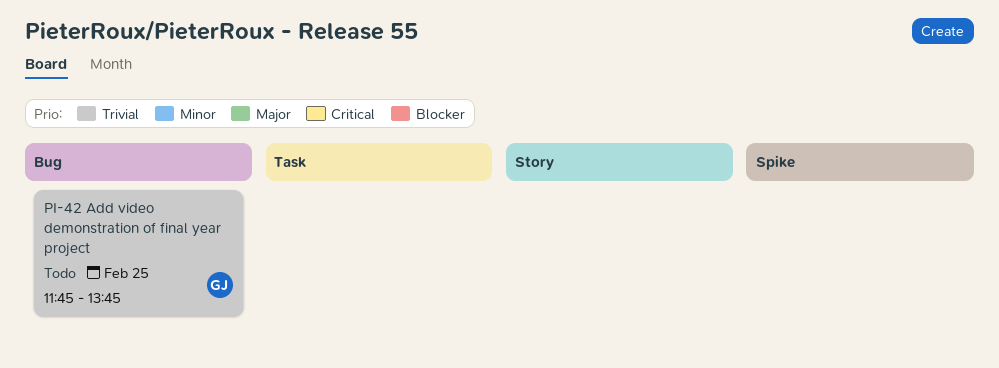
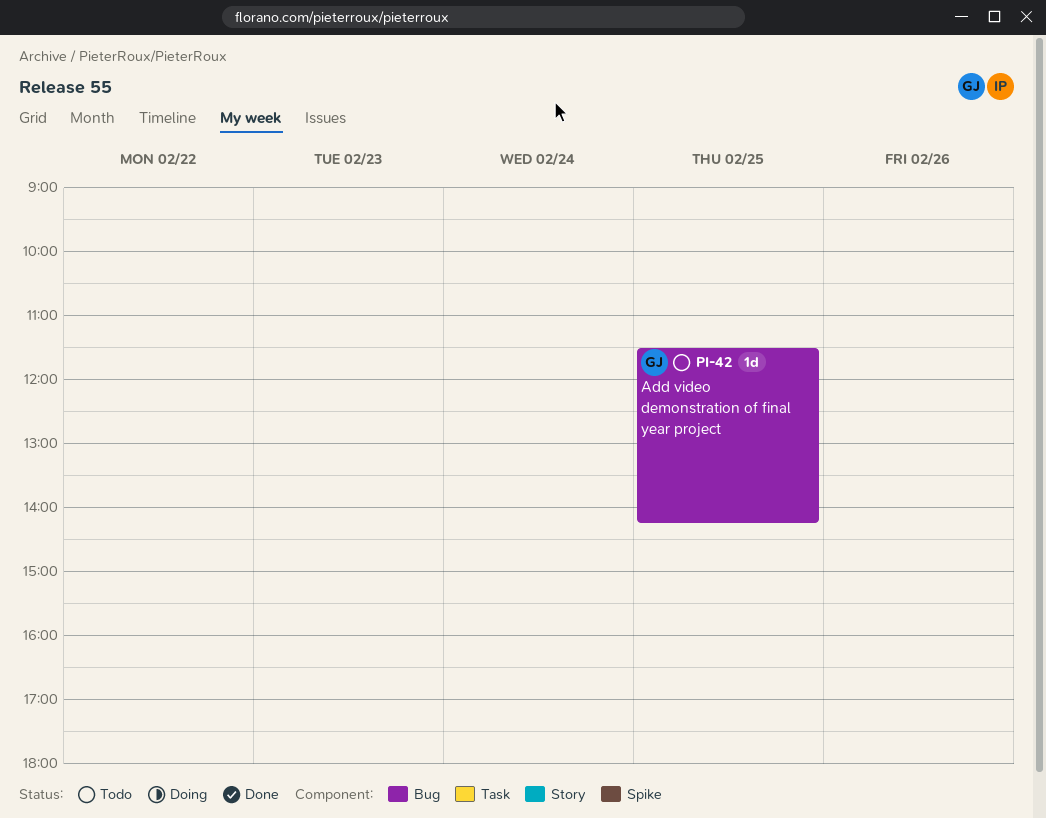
PI-42, begins: 11:45 -> 11:30
PI-42, ends: 13:45 -> 14:15

